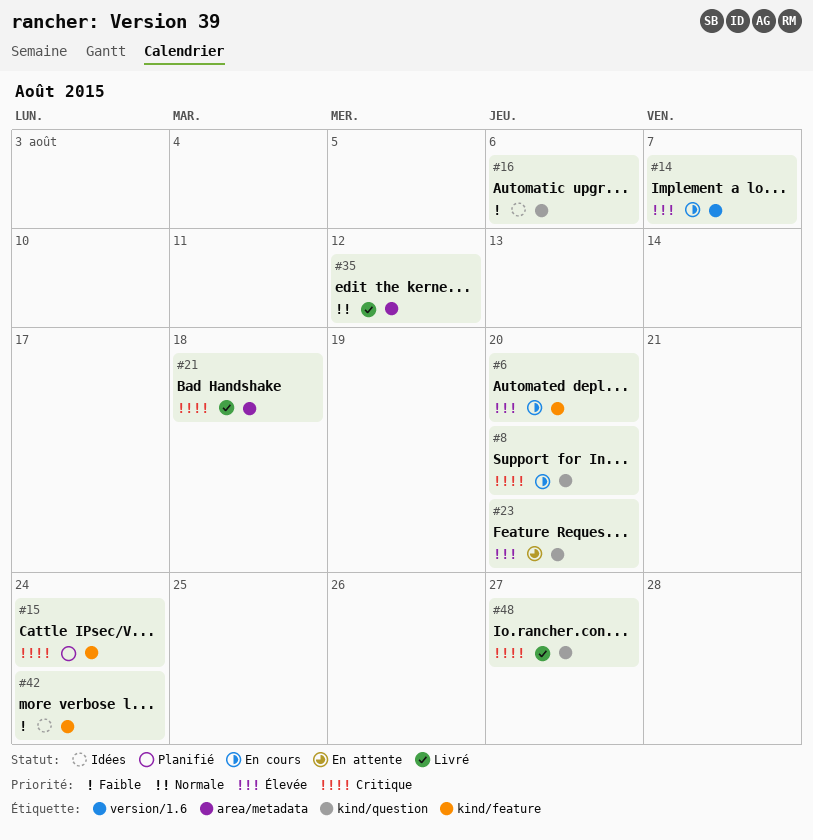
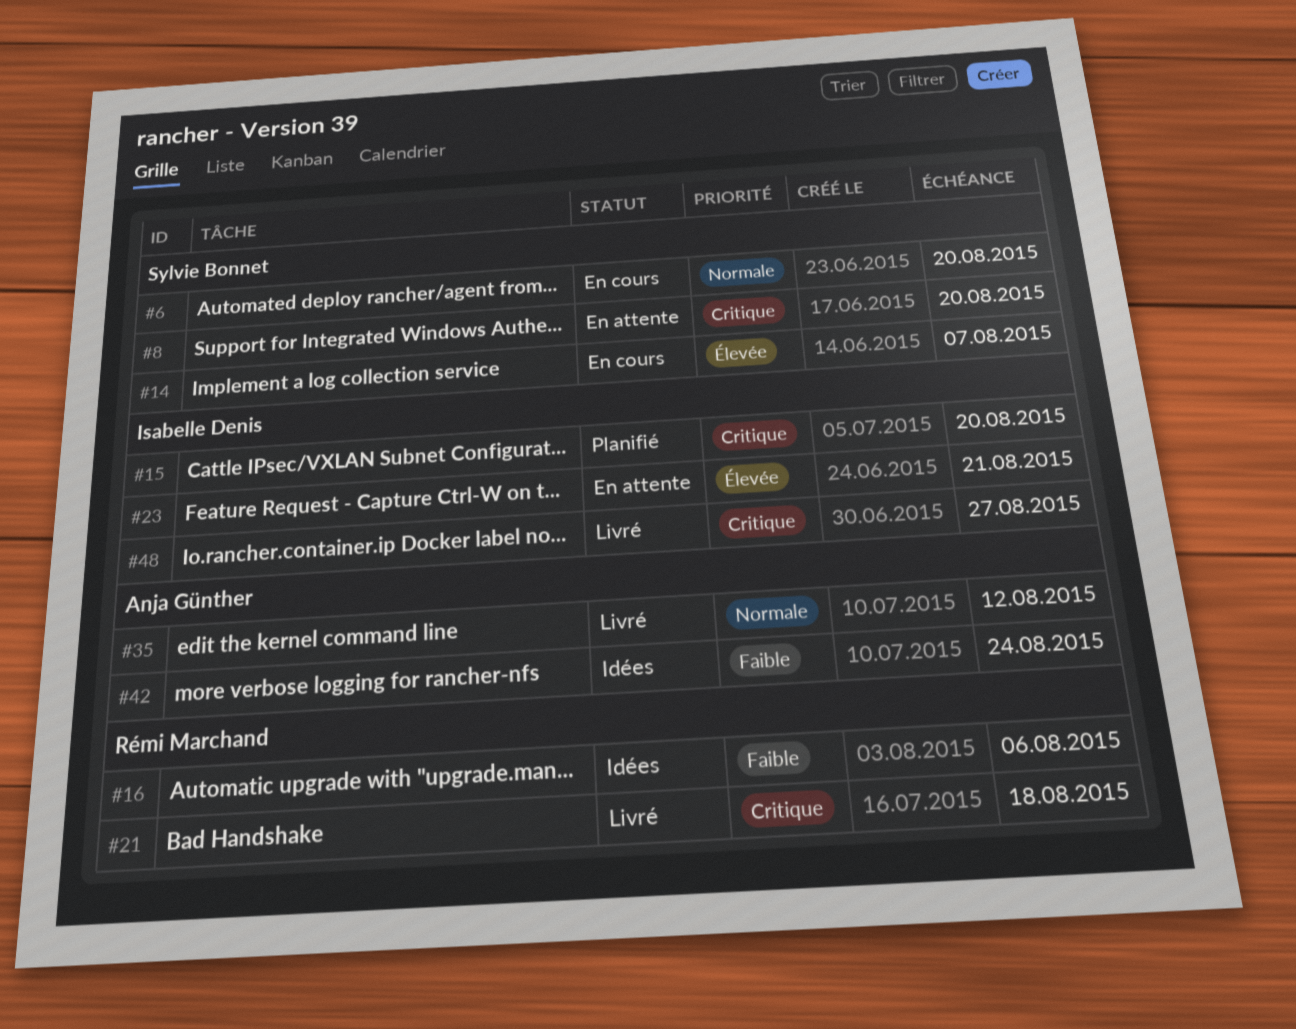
#6, priority: Élevée -> Normale
#8, status: En cours -> En attente
#15, due: Aug 24 -> Aug 20
#23, due: Aug 20 -> Aug 21

